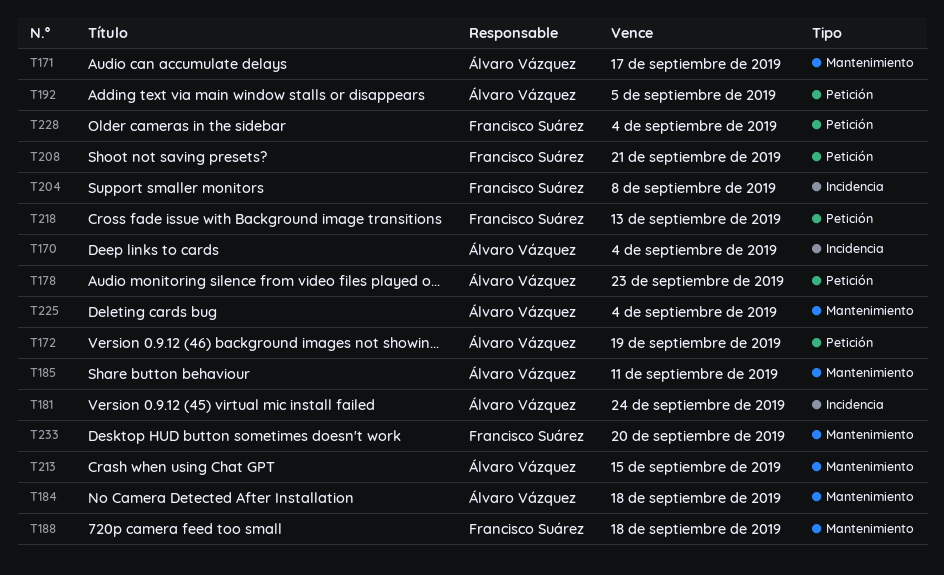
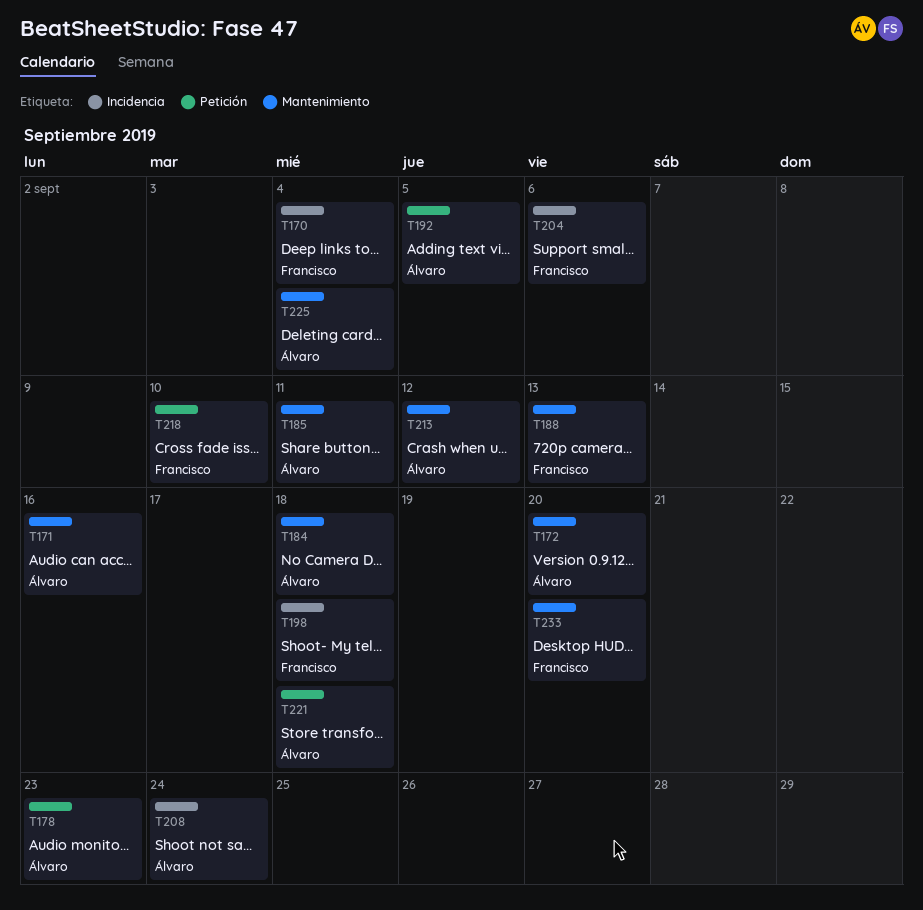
T170, owner: Álvaro Vázquez -> Francisco Suárez
T171, due: Sep 17 -> Sep 16
T172, label: Petición -> Mantenimiento
T172, due: Sep 19 -> Sep 20
T181: present -> none
T188, due: Sep 18 -> Sep 13
T198: none -> present
T204, due: Sep 8 -> Sep 6
T208, owner: Francisco Suárez -> Álvaro Vázquez
T208, label: Petición -> Incidencia
T208, due: Sep 21 -> Sep 24
T213, due: Sep 15 -> Sep 12
T218, due: Sep 13 -> Sep 10
T221: none -> present
T228: present -> none

